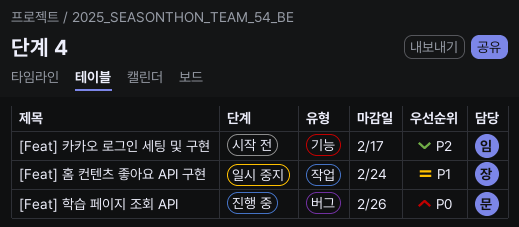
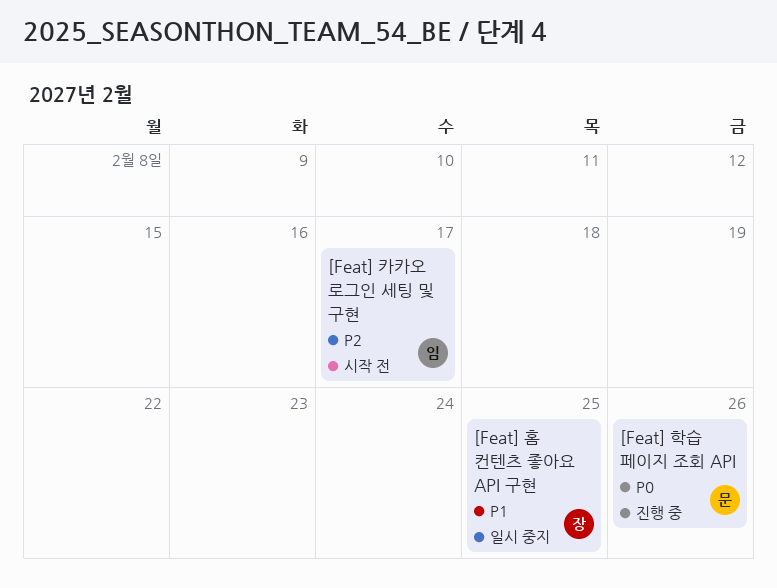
[Feat] 홈 컨텐츠 좋아요 API 구현, due: Feb 24 -> Feb 25

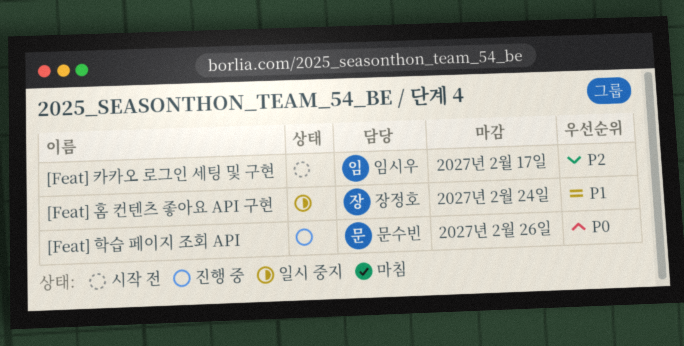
[Feat] 홈 컨텐츠 좋아요 API 구현, due: Feb 25 -> Feb 24

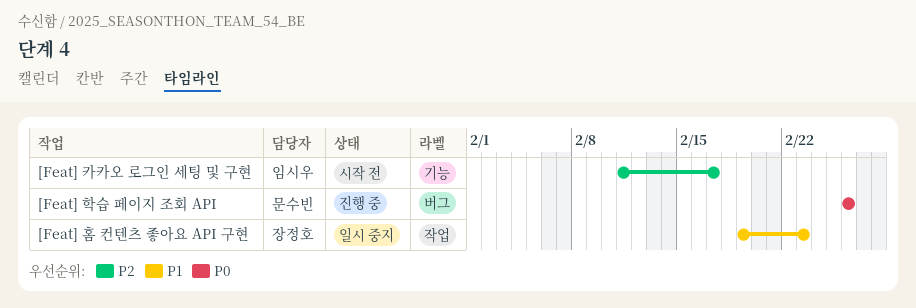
[Feat] 홈 컨텐츠 좋아요 API 구현, due: Feb 24 -> Feb 23

